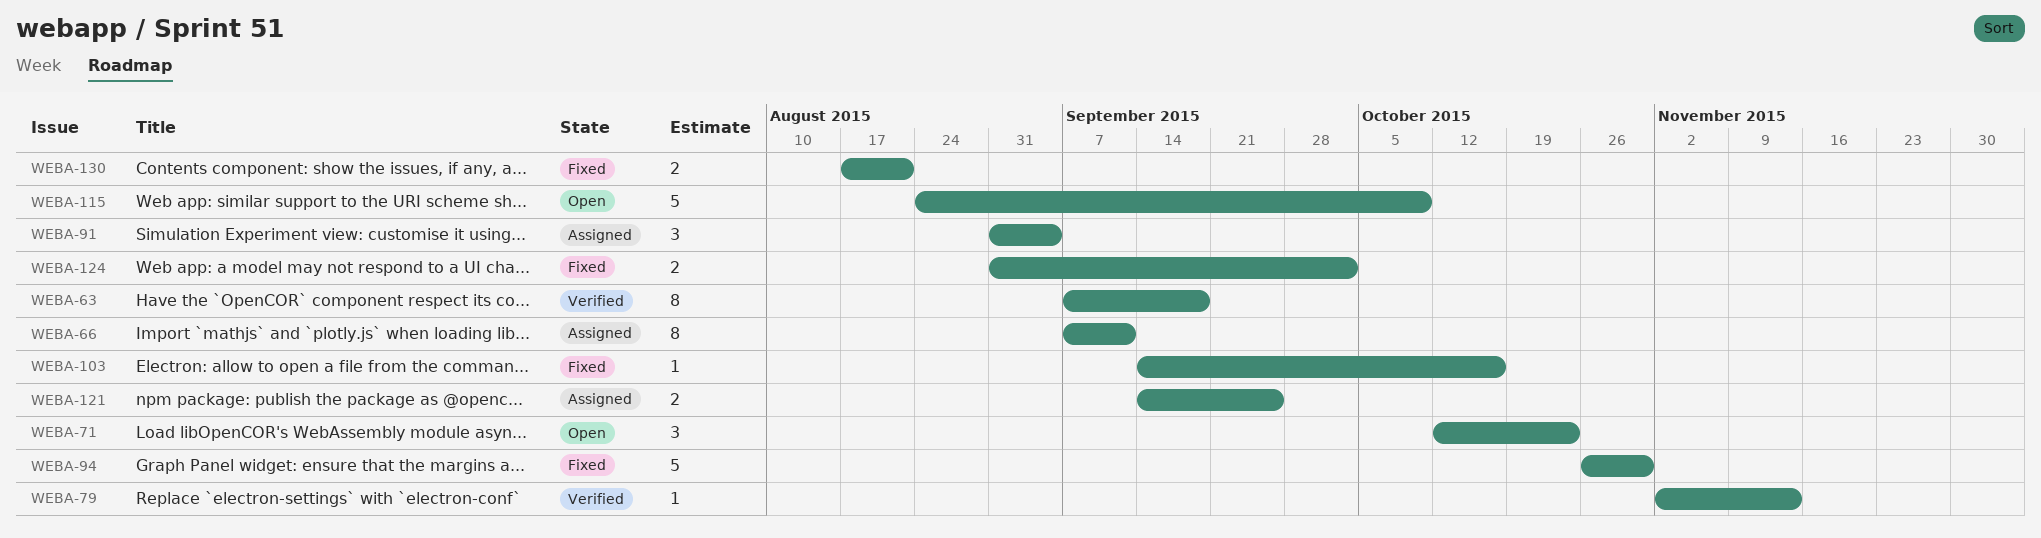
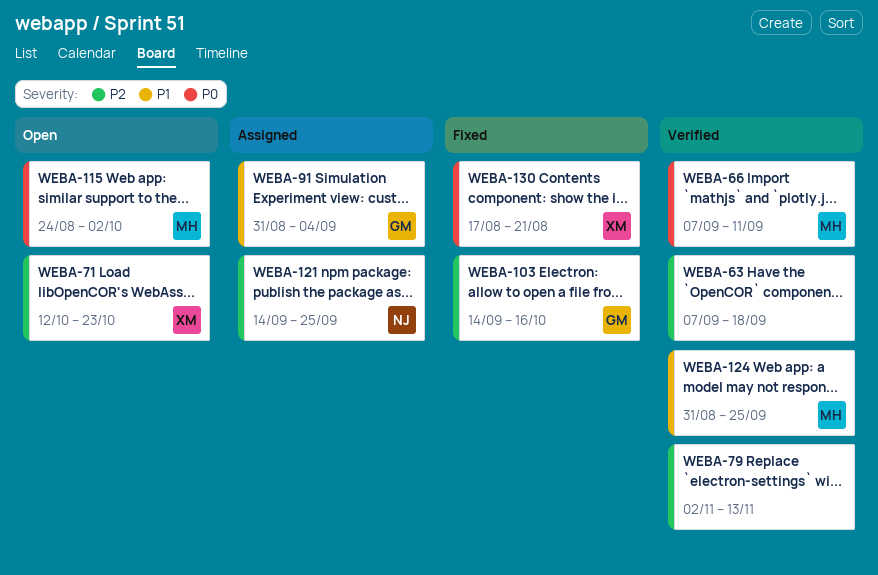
WEBA-66, status: Assigned -> Verified
WEBA-94: present -> none
WEBA-115, due: Oct 9 -> Oct 2
WEBA-124, status: Fixed -> Verified
WEBA-124, due: Oct 2 -> Sep 25

